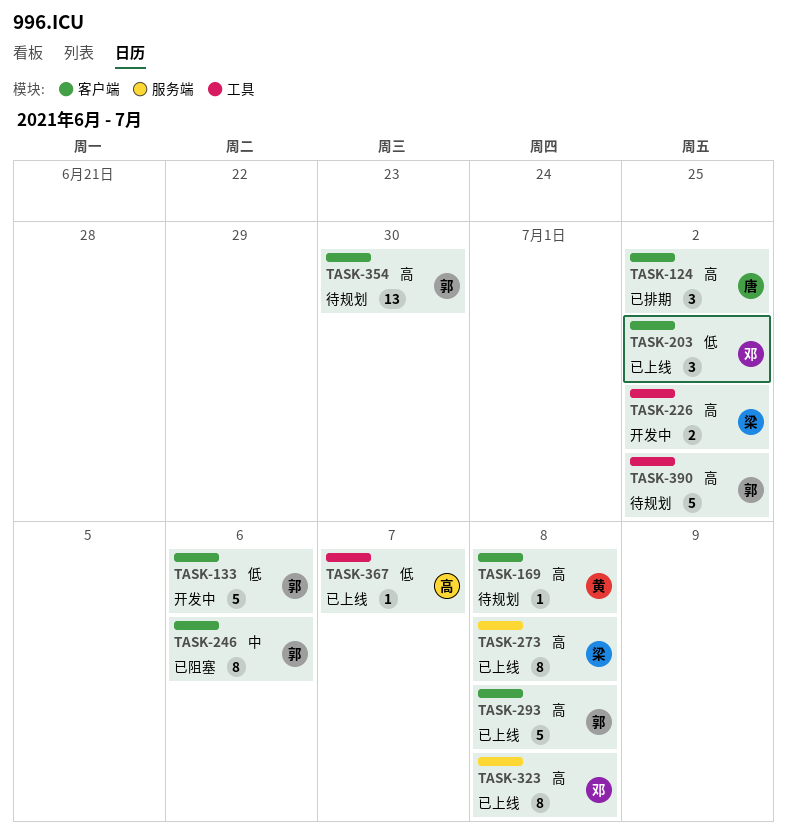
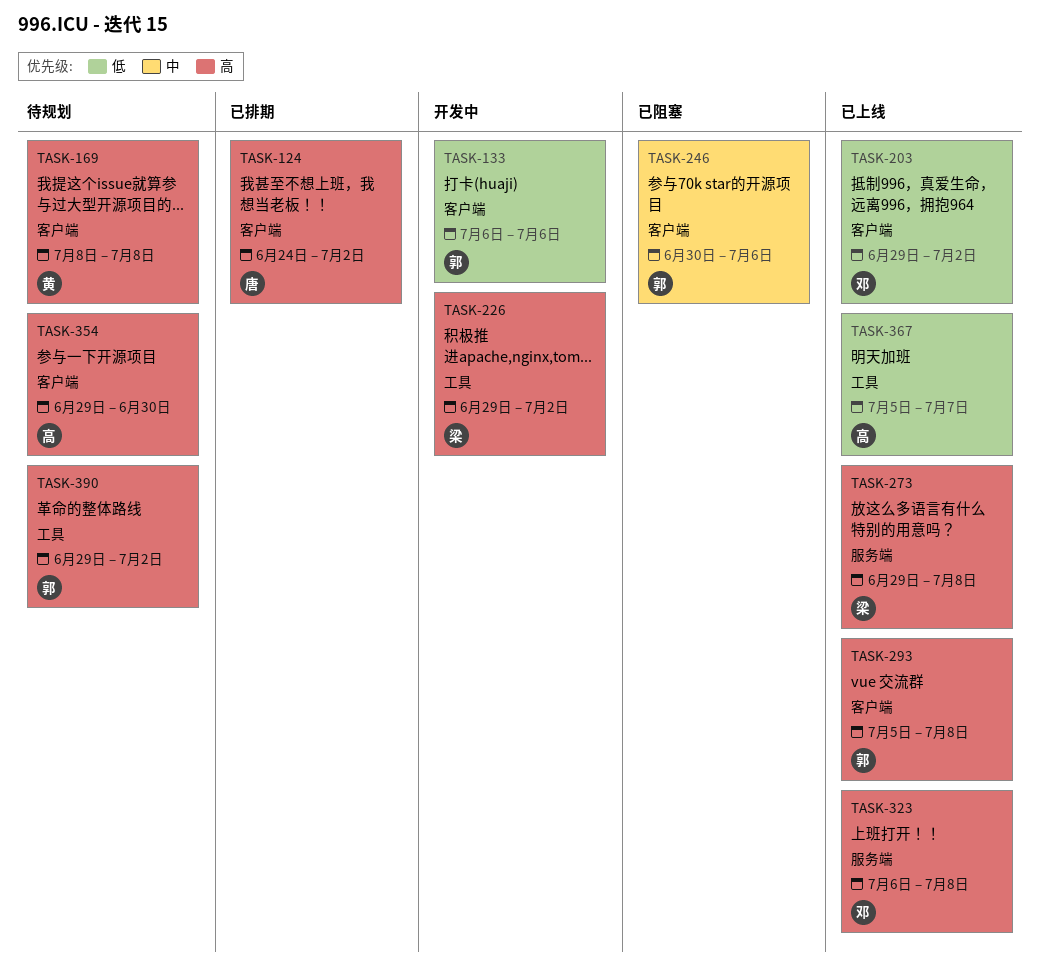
TASK-354, owner: 郭 -> 高

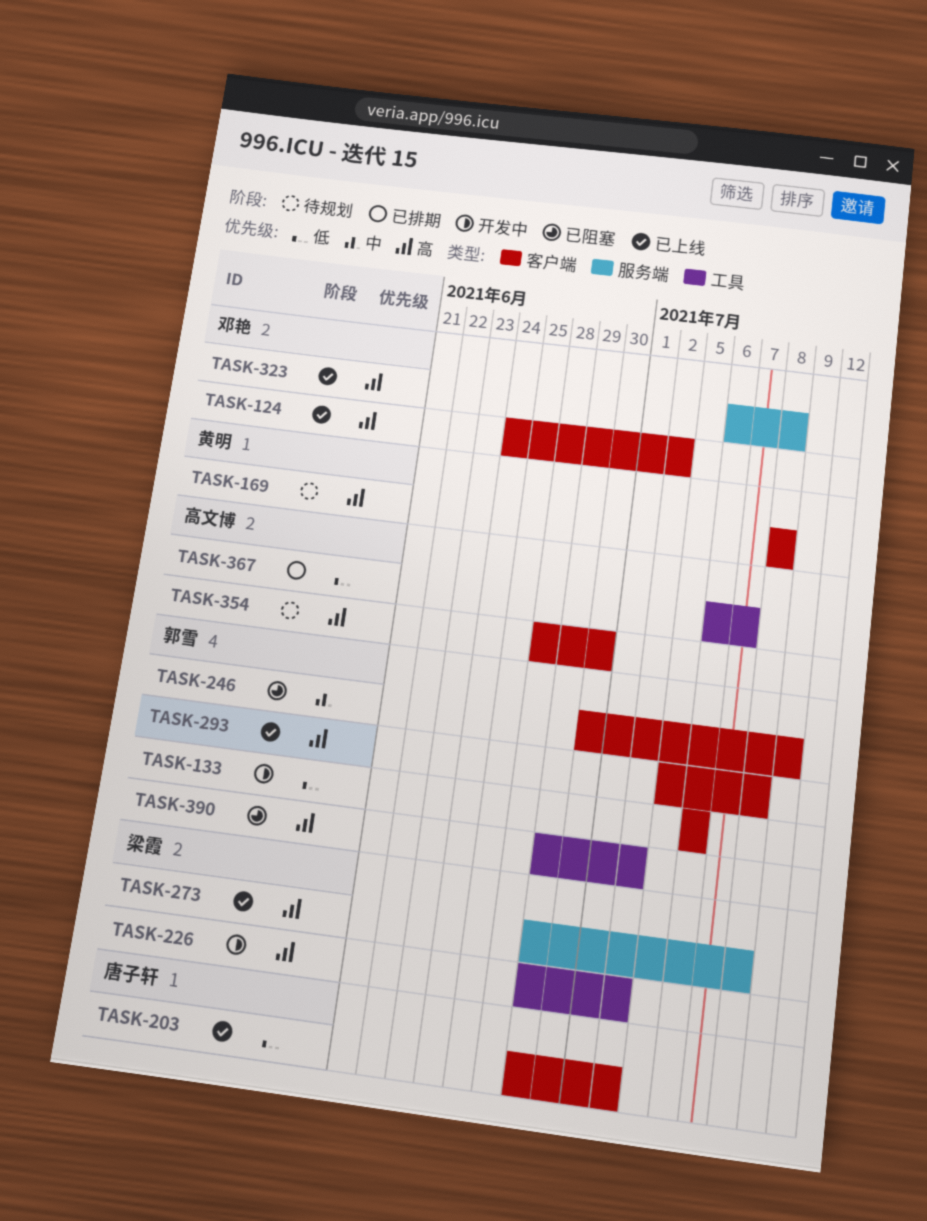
TASK-124, status: 已排期 -> 已上线
TASK-124, owner: 唐子轩 -> 邓艳
TASK-203, owner: 邓艳 -> 唐子轩
TASK-246, due: Jul 6 -> Jul 9
TASK-354, start: Jun 29 -> Jun 28
TASK-367, status: 已上线 -> 已排期
TASK-367, start: Jul 5 -> Jul 6
TASK-390, status: 待规划 -> 已阻塞

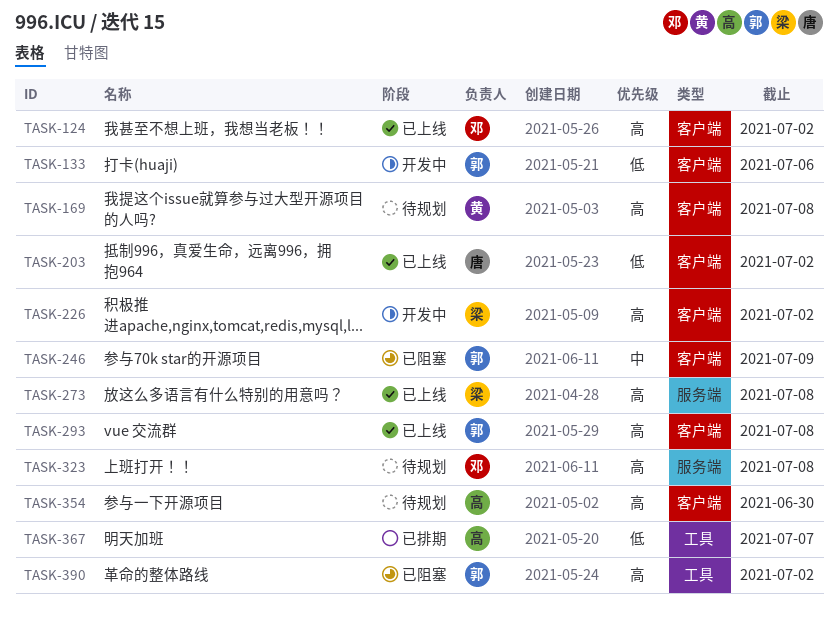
TASK-226, label: 工具 -> 客户端
TASK-323, status: 已上线 -> 待规划

